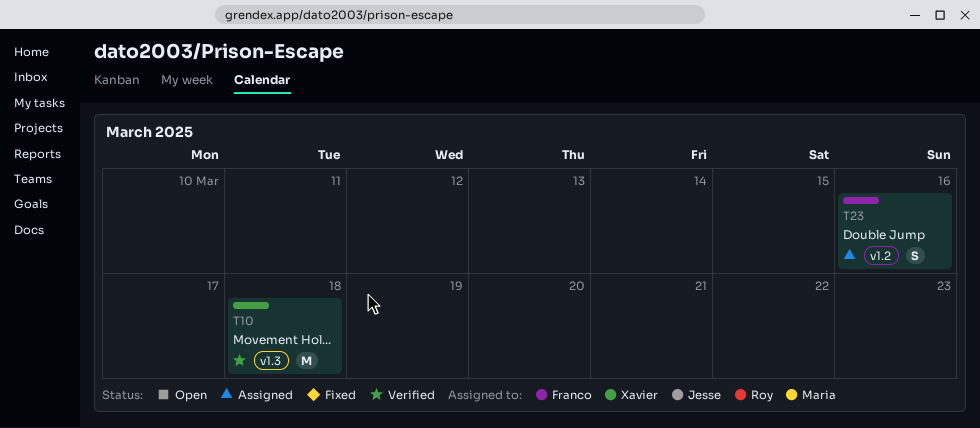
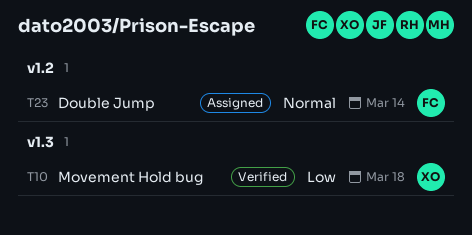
T23, due: Mar 16 -> Mar 14

